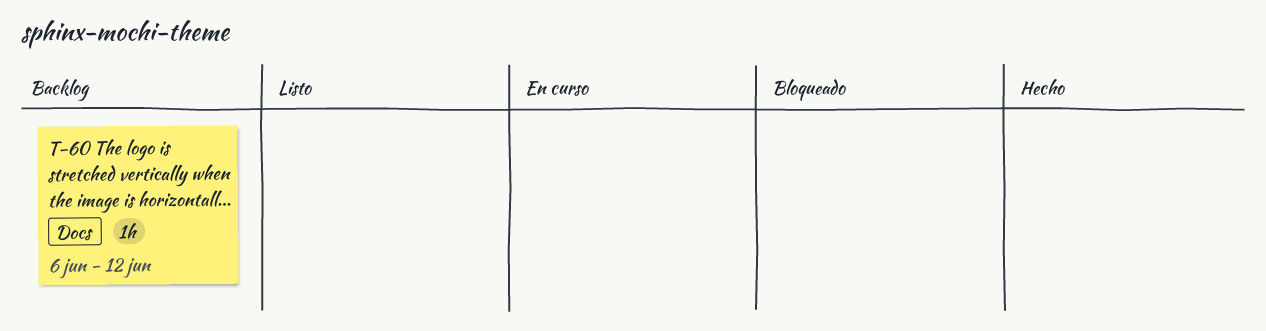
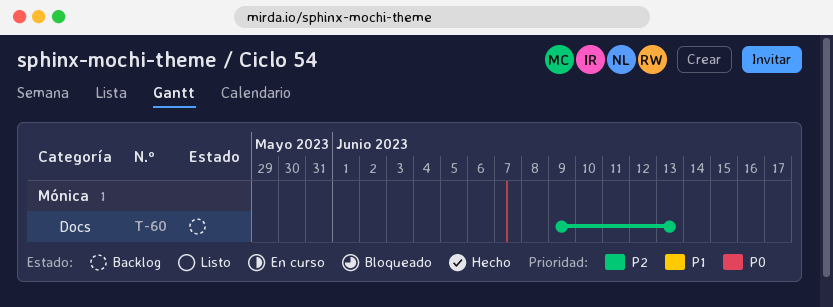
T-60, start: Jun 6 -> Jun 9
T-60, due: Jun 12 -> Jun 13

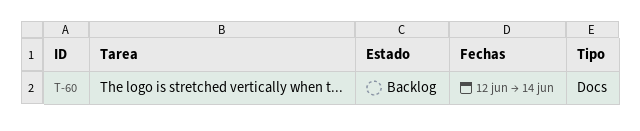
T-60, start: Jun 9 -> Jun 12
T-60, due: Jun 13 -> Jun 14

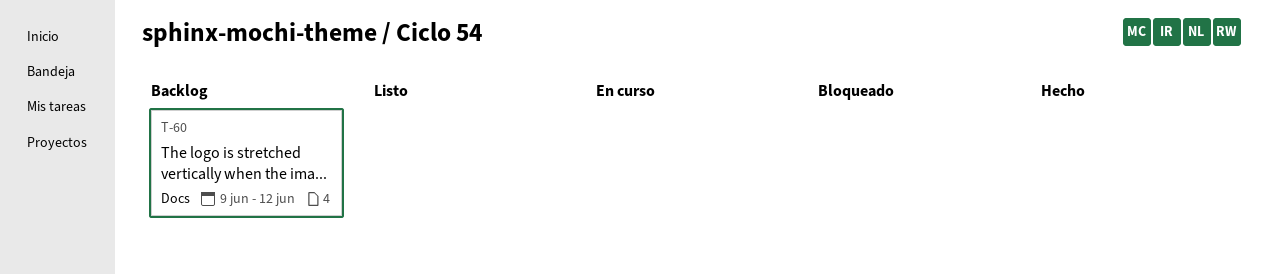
T-60, start: Jun 12 -> Jun 9
T-60, due: Jun 14 -> Jun 12

